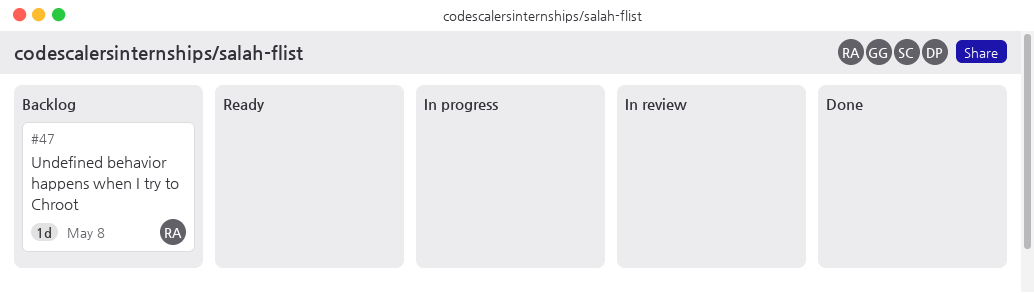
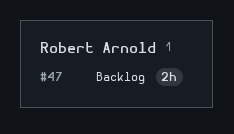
#47, estimate: 1d -> 2h

